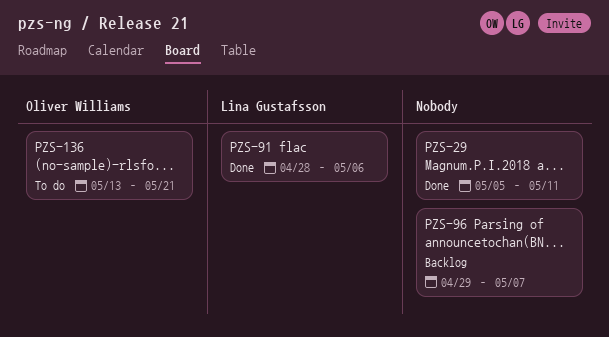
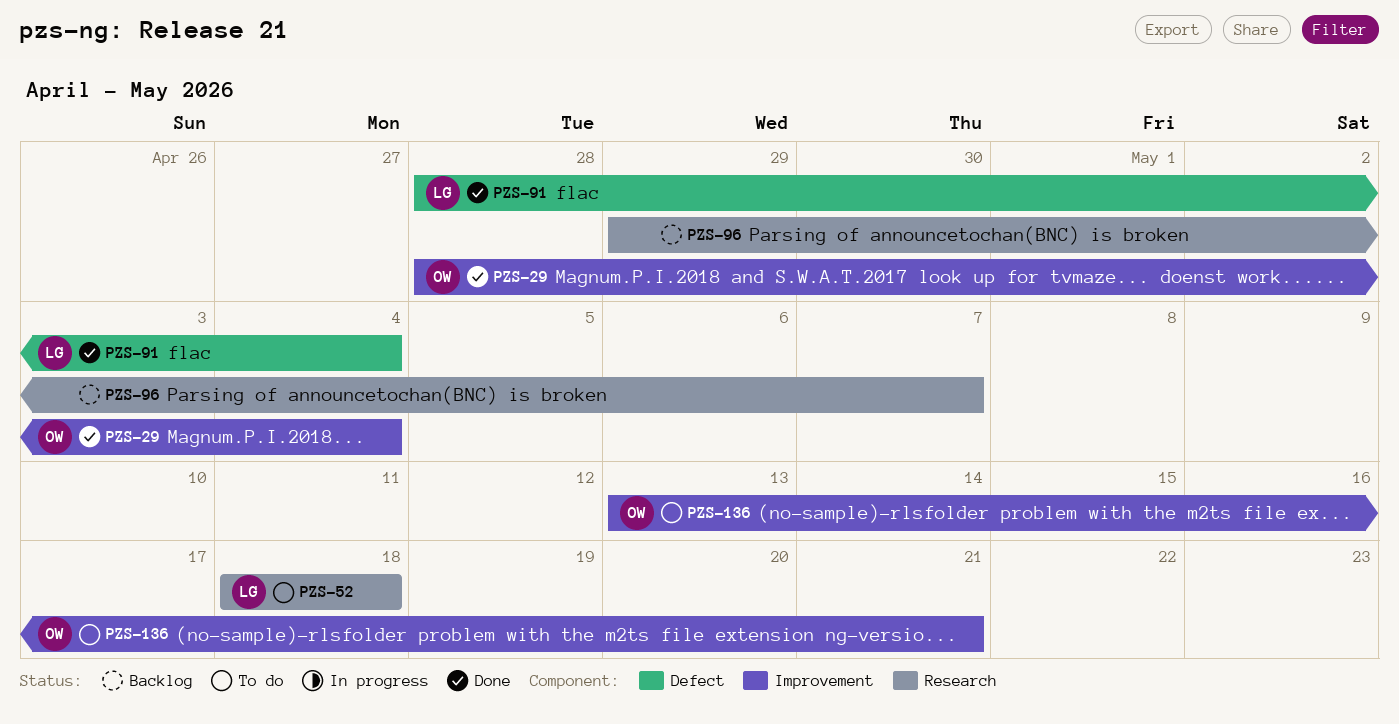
PZS-29, owner: none -> Oliver Williams
PZS-29, start: May 5 -> Apr 28
PZS-29, due: May 11 -> May 4
PZS-52: none -> present
PZS-91, due: May 6 -> May 4

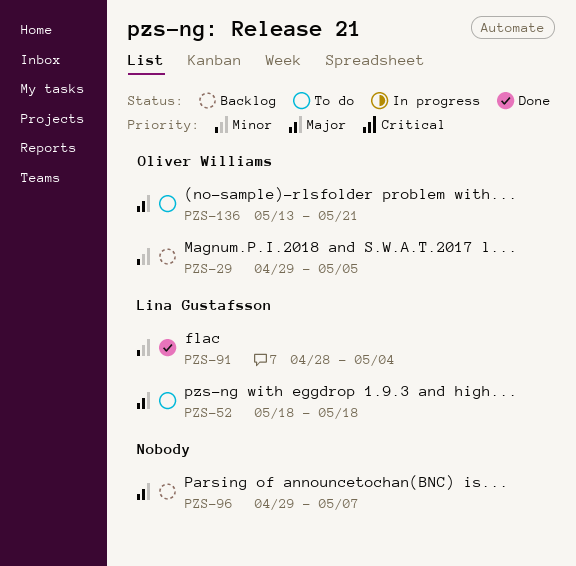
PZS-29, status: Done -> Backlog
PZS-29, start: Apr 28 -> Apr 29
PZS-29, due: May 4 -> May 5

